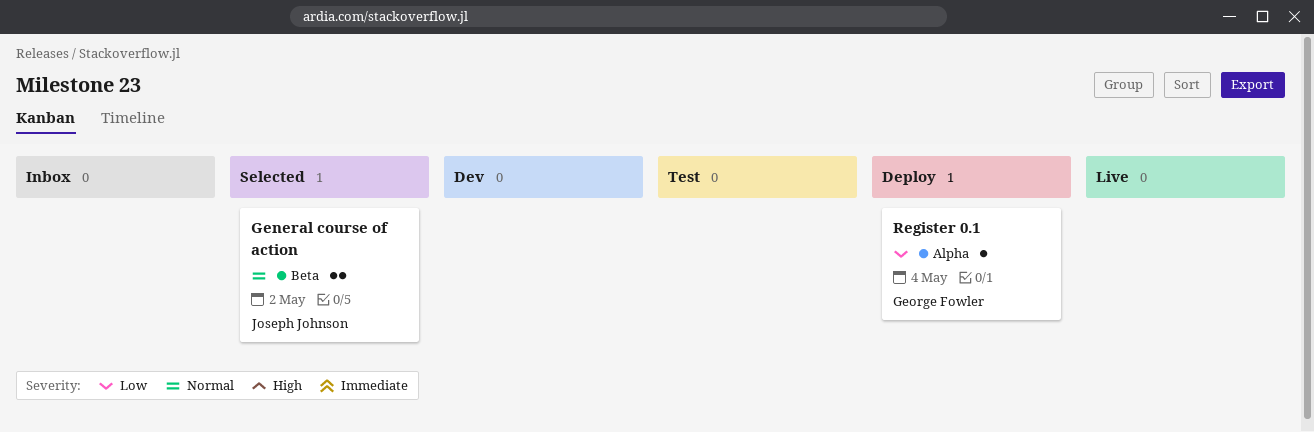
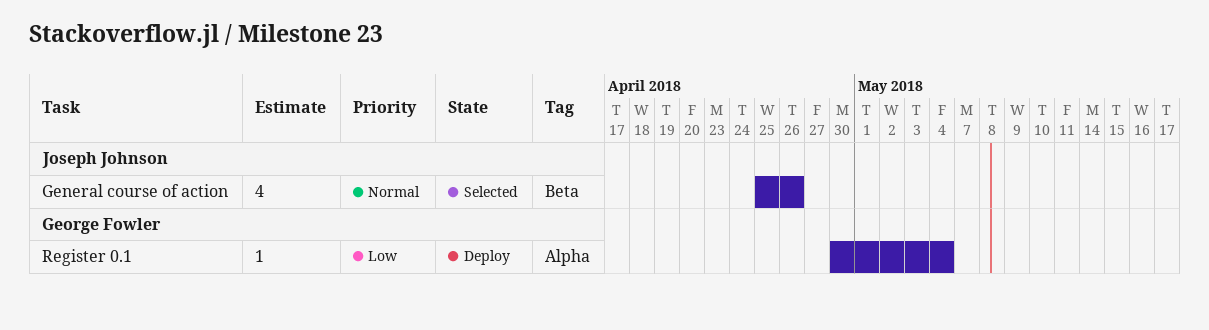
General course of action, estimate: 2 -> 4
General course of action, due: May 2 -> Apr 26

